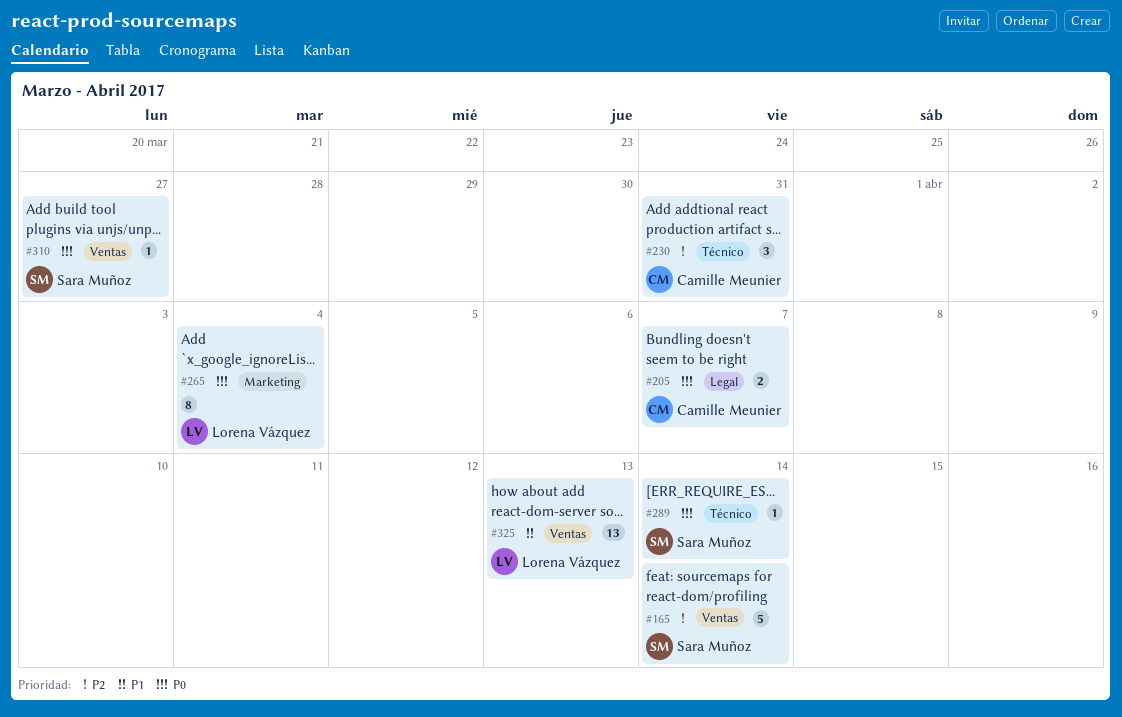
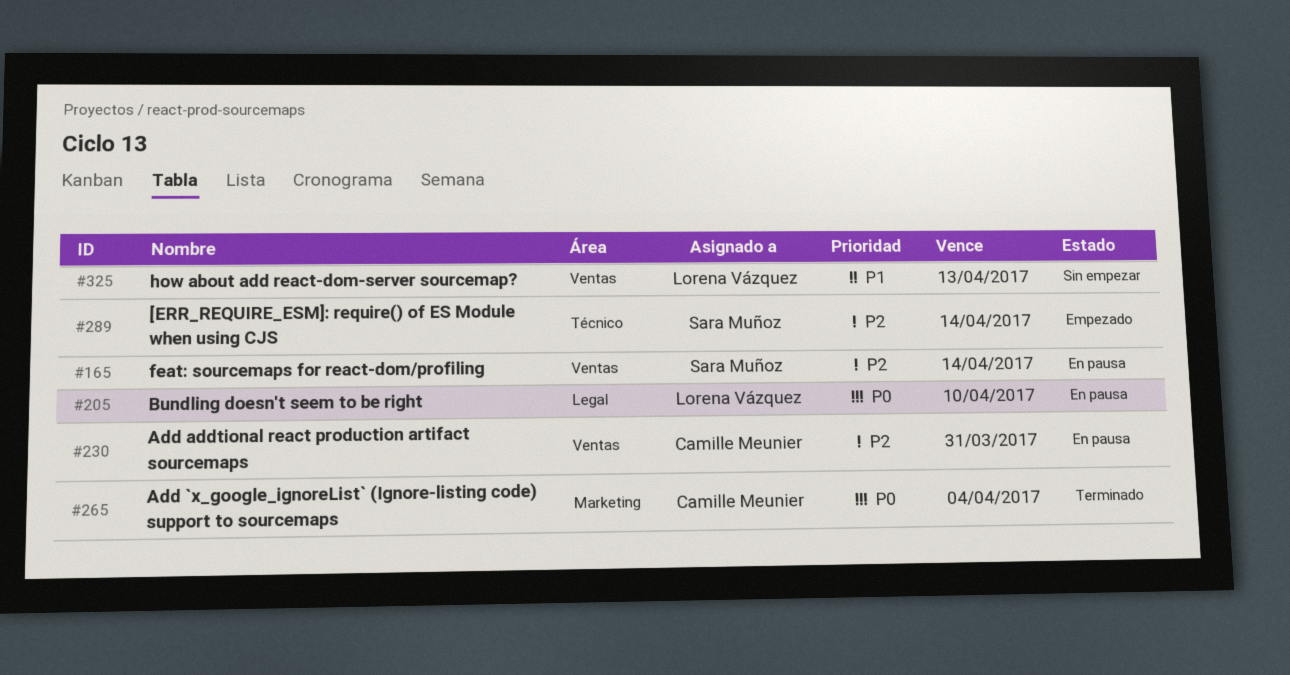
#205, owner: Camille Meunier -> Lorena Vázquez
#205, due: Apr 7 -> Apr 10
#230, label: Técnico -> Ventas
#265, owner: Lorena Vázquez -> Camille Meunier
#289, priority: P0 -> P2
#310: present -> none

